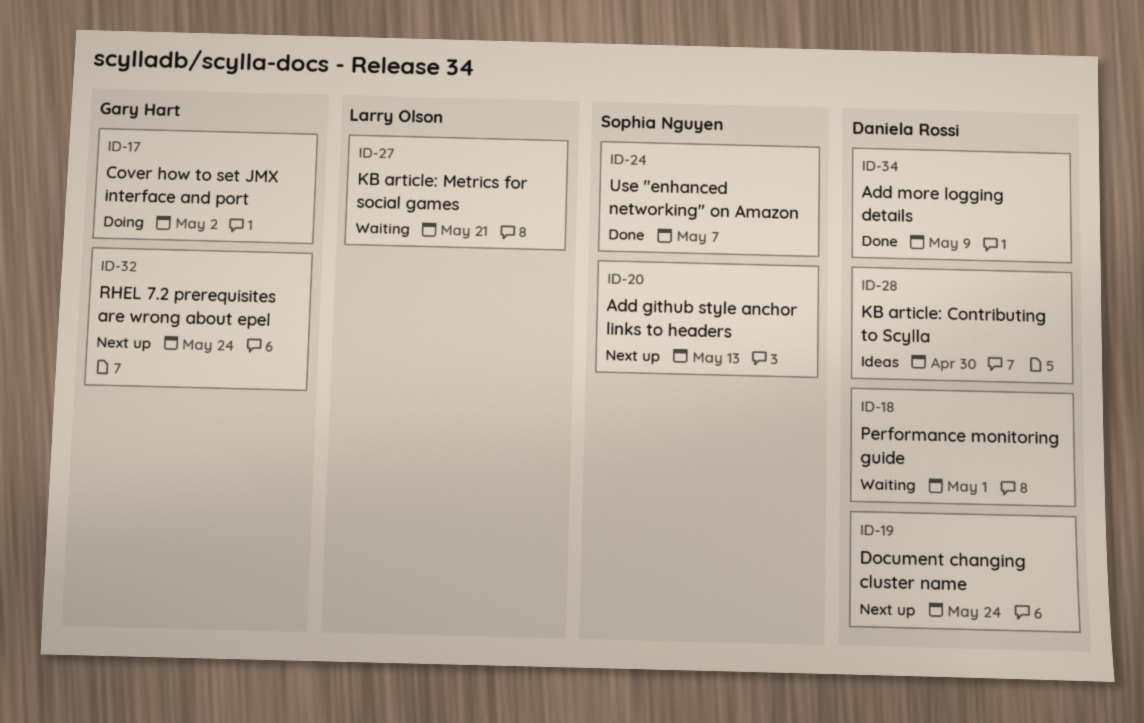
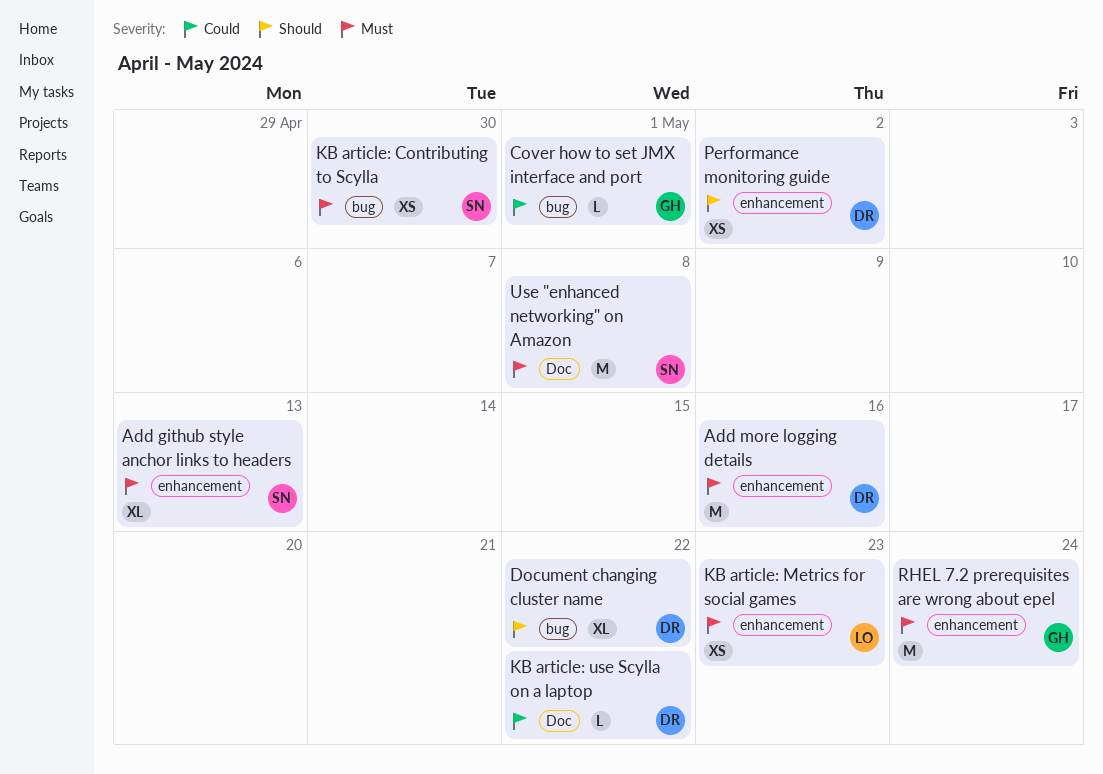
Add more logging details, due: May 9 -> May 16
Cover how to set JMX interface and port, due: May 2 -> May 1
Document changing cluster name, due: May 24 -> May 22
KB article: Contributing to Scylla, owner: Daniela Rossi -> Sophia Nguyen
KB article: Metrics for social games, due: May 21 -> May 23
KB article: use Scylla on a laptop: none -> present
Performance monitoring guide, due: May 1 -> May 2
Use "enhanced networking" on Amazon, due: May 7 -> May 8

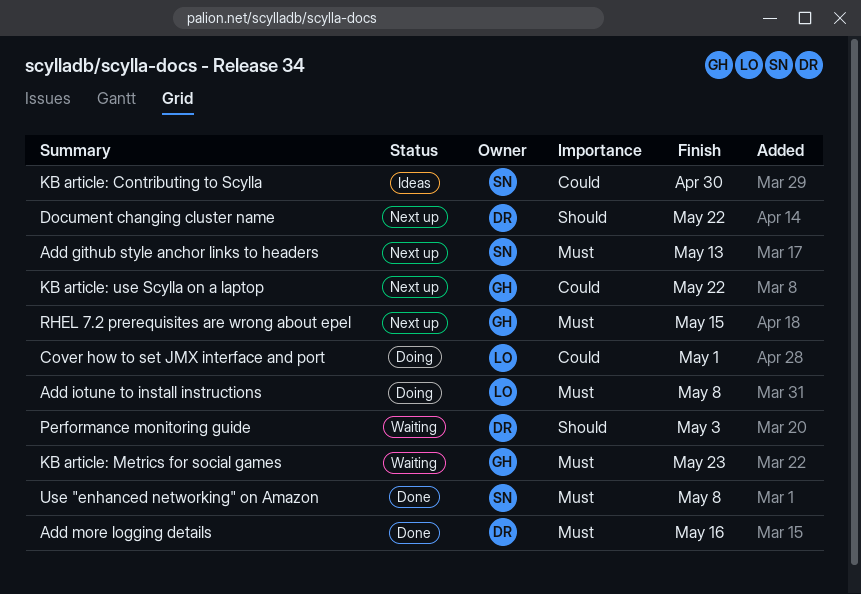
Add iotune to install instructions: none -> present
Cover how to set JMX interface and port, owner: GH -> LO
KB article: Contributing to Scylla, priority: Must -> Could
KB article: Metrics for social games, owner: LO -> GH
KB article: use Scylla on a laptop, owner: DR -> GH
Performance monitoring guide, due: May 2 -> May 3
RHEL 7.2 prerequisites are wrong about epel, due: May 24 -> May 15

